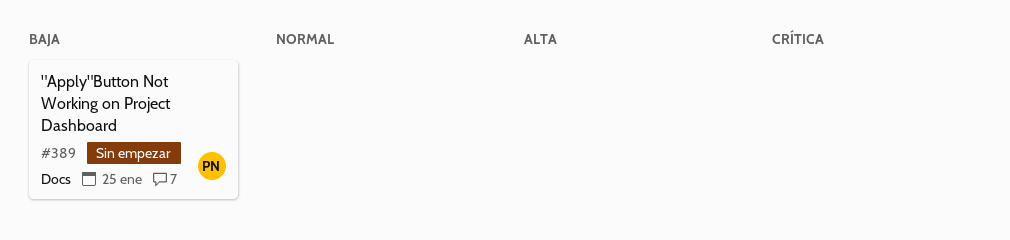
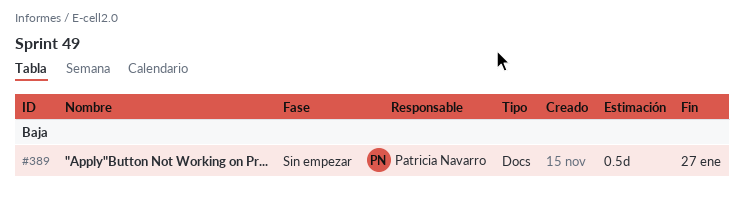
#389, due: Jan 25 -> Jan 27

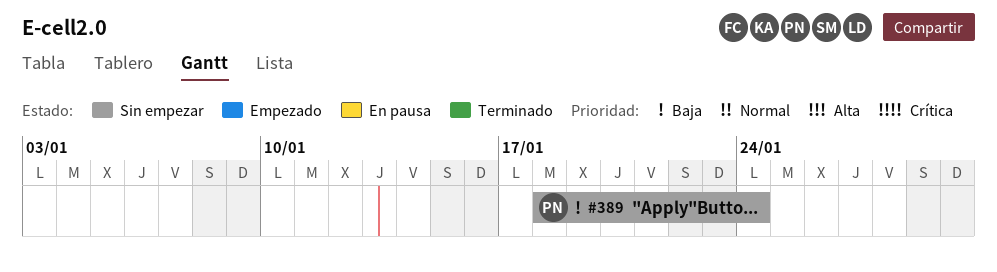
#389, due: Jan 27 -> Jan 24

